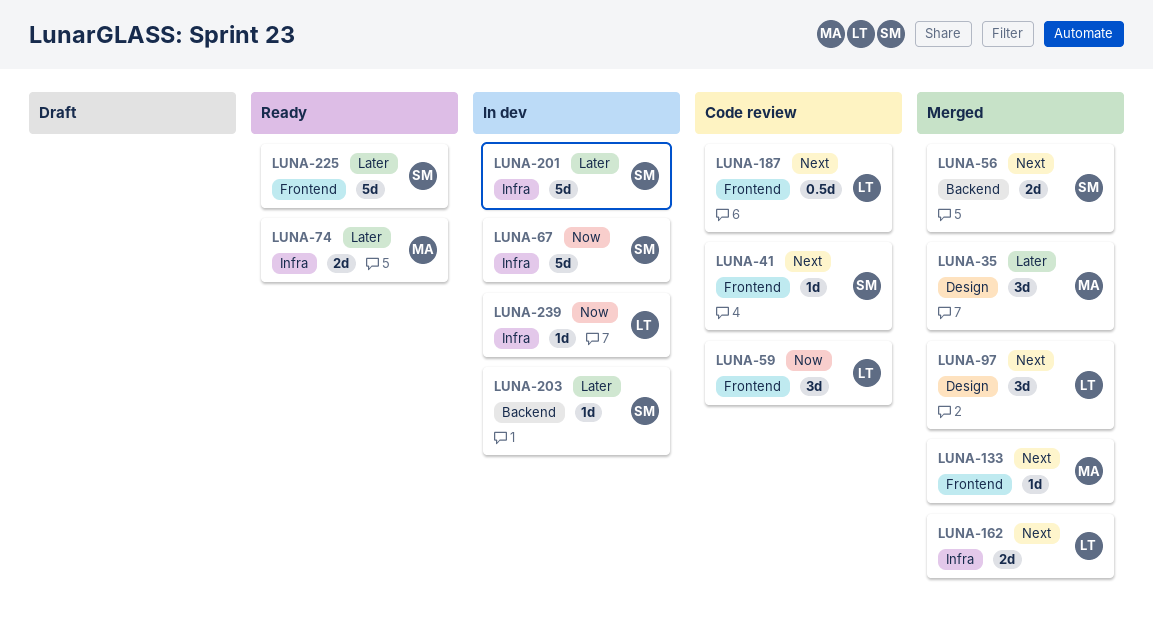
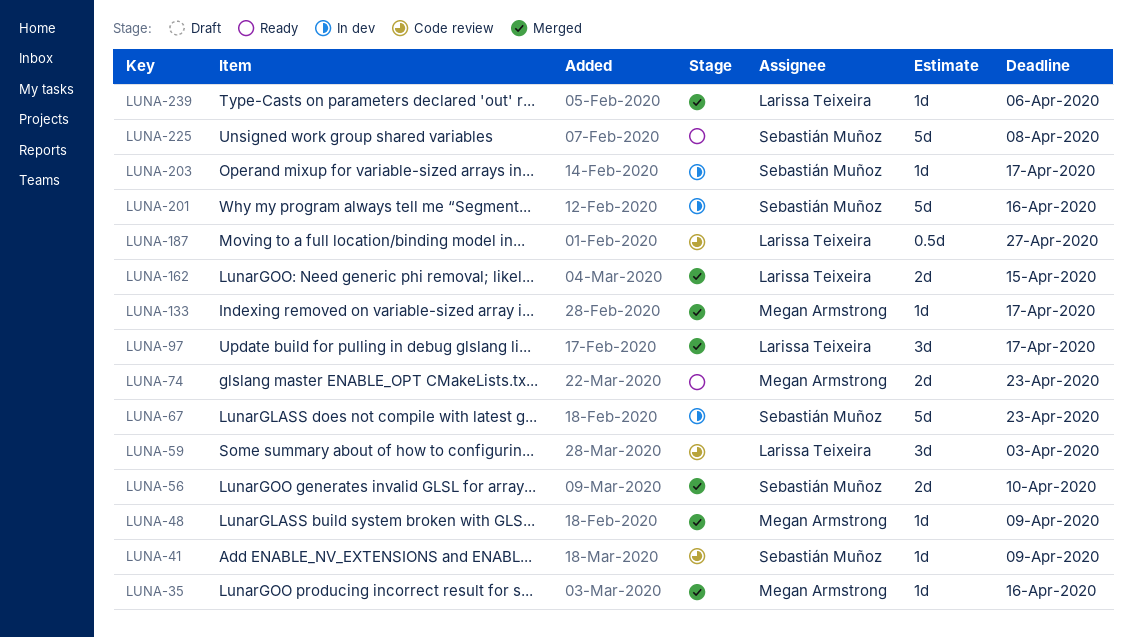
LUNA-35, estimate: 3d -> 1d
LUNA-48: none -> present
LUNA-239, status: In dev -> Merged

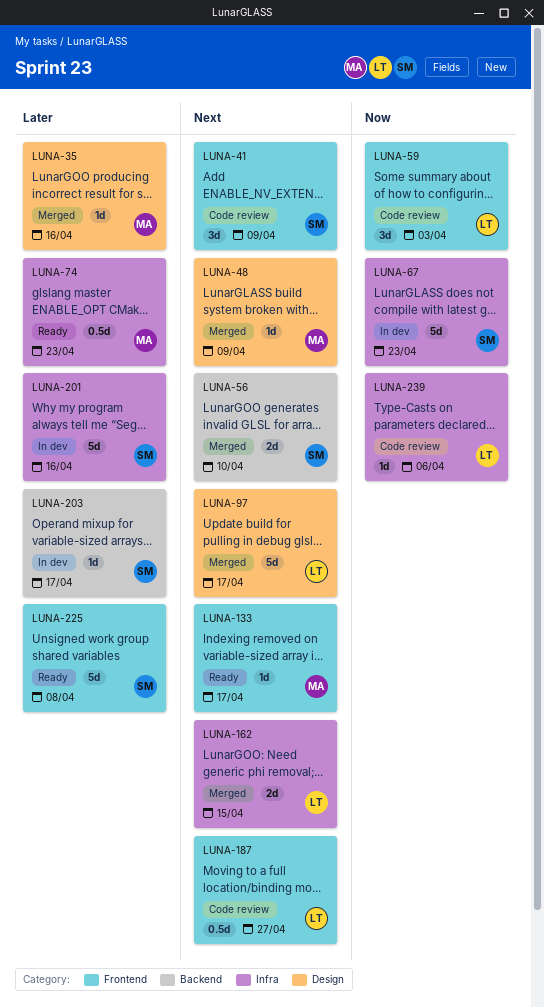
LUNA-41, estimate: 1d -> 3d
LUNA-74, estimate: 2d -> 0.5d
LUNA-97, estimate: 3d -> 5d
LUNA-133, status: Merged -> Ready
LUNA-239, status: Merged -> Code review

